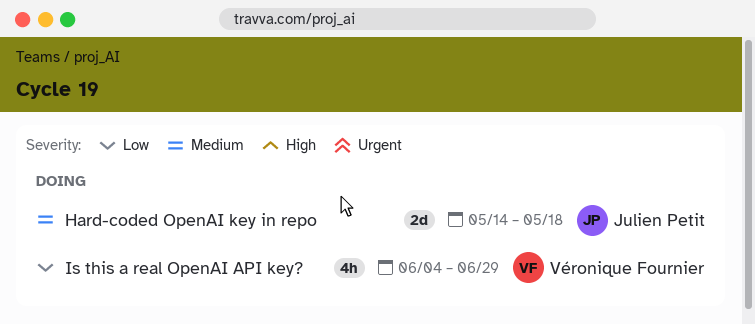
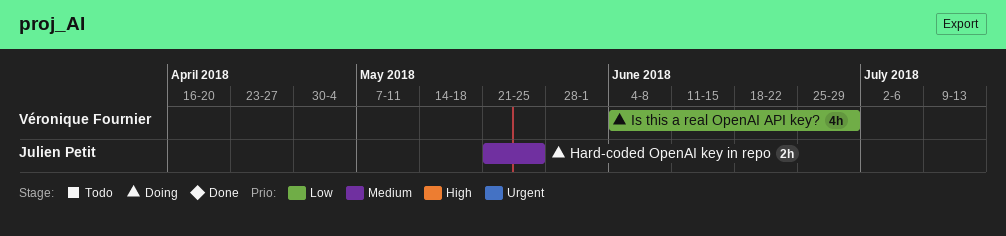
Hard-coded OpenAI key in repo, estimate: 2d -> 2h
Hard-coded OpenAI key in repo, start: May 14 -> May 21
Hard-coded OpenAI key in repo, due: May 18 -> May 25

